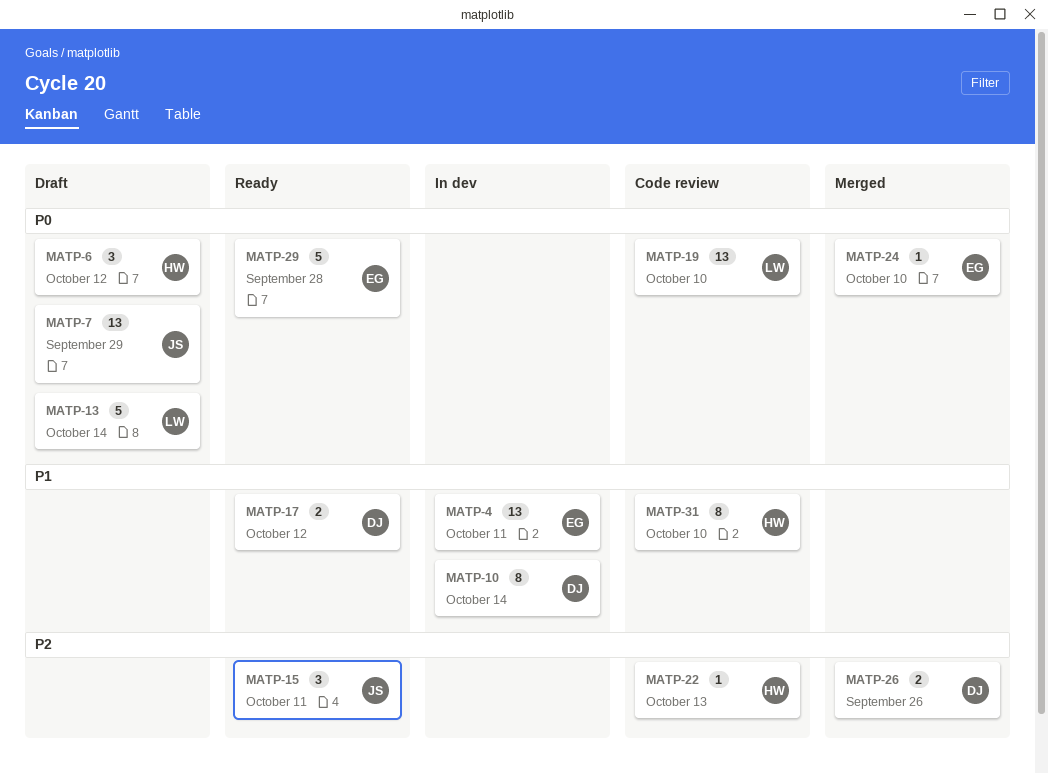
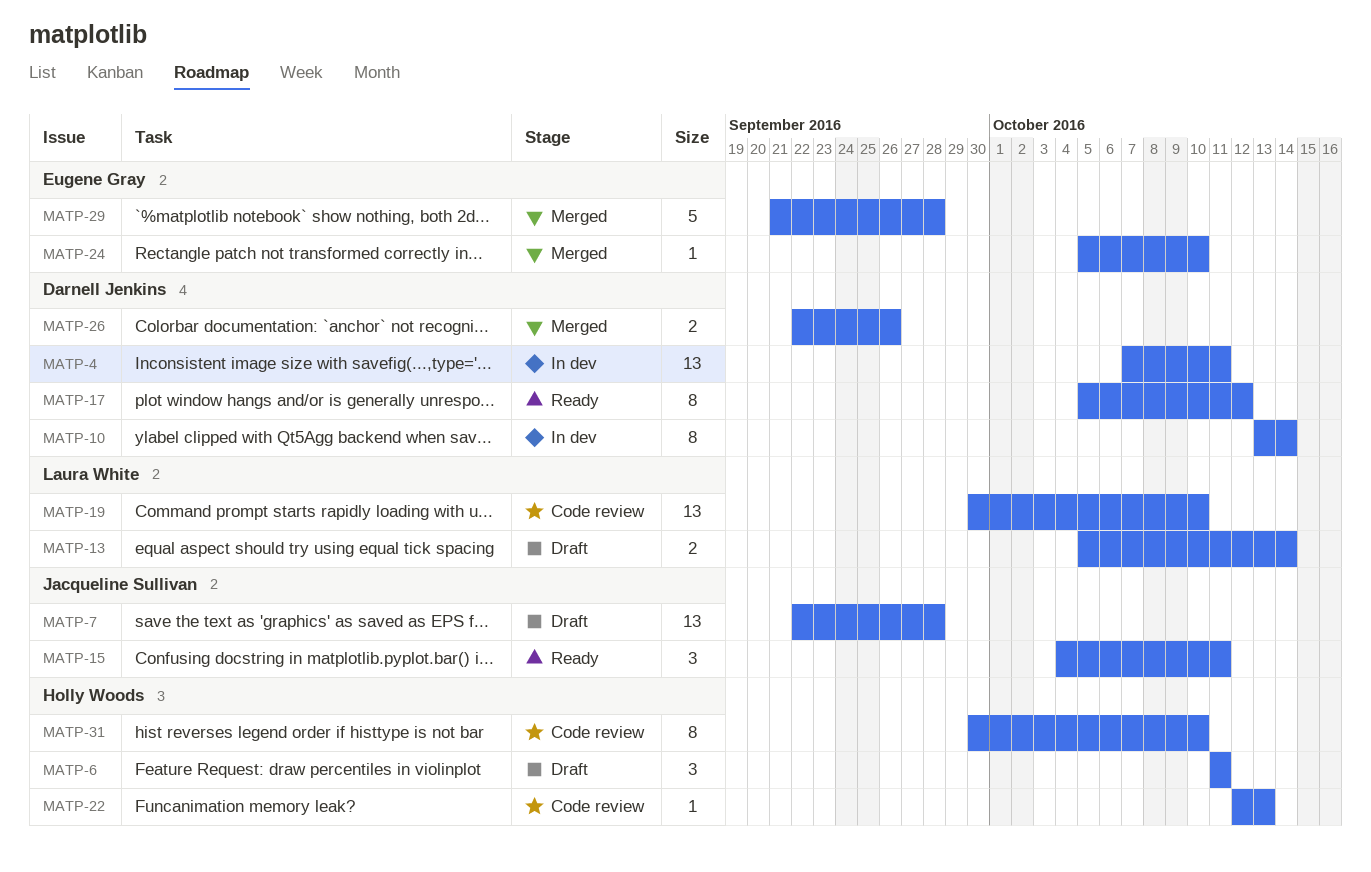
MATP-4, owner: Eugene Gray -> Darnell Jenkins
MATP-6, due: Oct 12 -> Oct 11
MATP-7, due: Sep 29 -> Sep 28
MATP-13, estimate: 5 -> 2
MATP-17, estimate: 2 -> 8
MATP-29, status: Ready -> Merged

